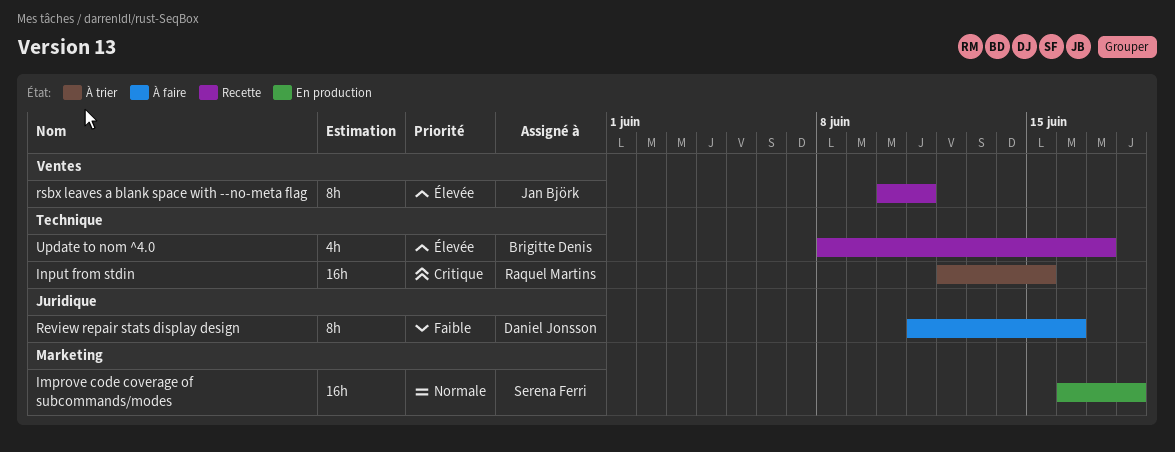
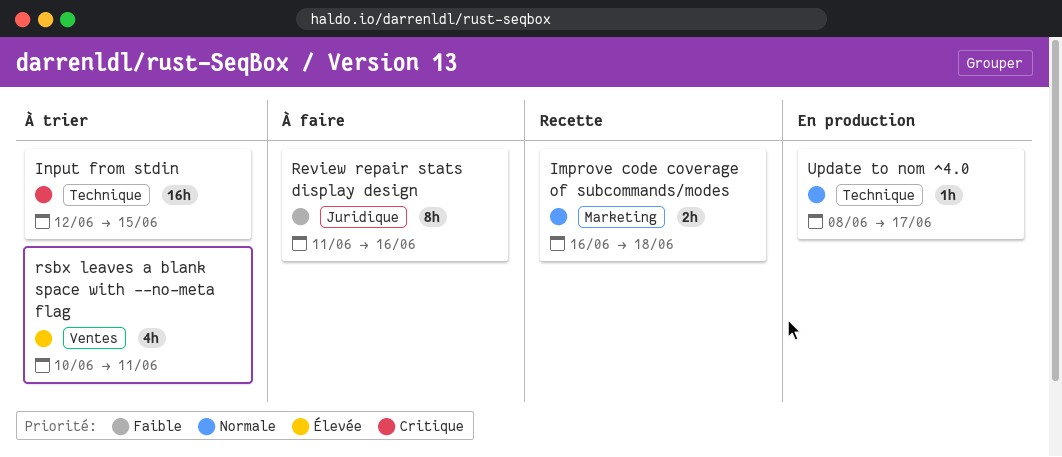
Improve code coverage of subcommands/modes, status: En production -> Recette
Improve code coverage of subcommands/modes, estimate: 16h -> 2h
rsbx leaves a blank space with --no-meta flag, status: Recette -> À trier
rsbx leaves a blank space with --no-meta flag, estimate: 8h -> 4h
Update to nom ^4.0, status: Recette -> En production
Update to nom ^4.0, priority: Élevée -> Normale
Update to nom ^4.0, estimate: 4h -> 1h

